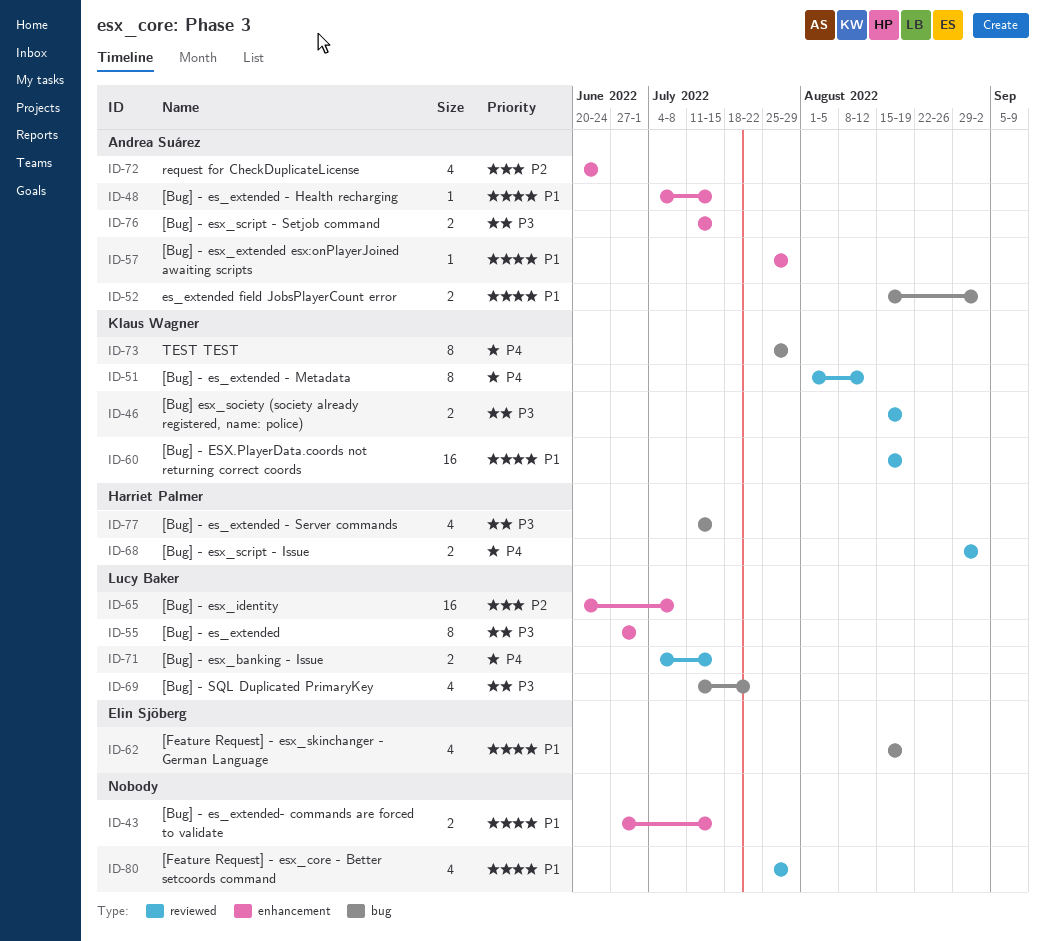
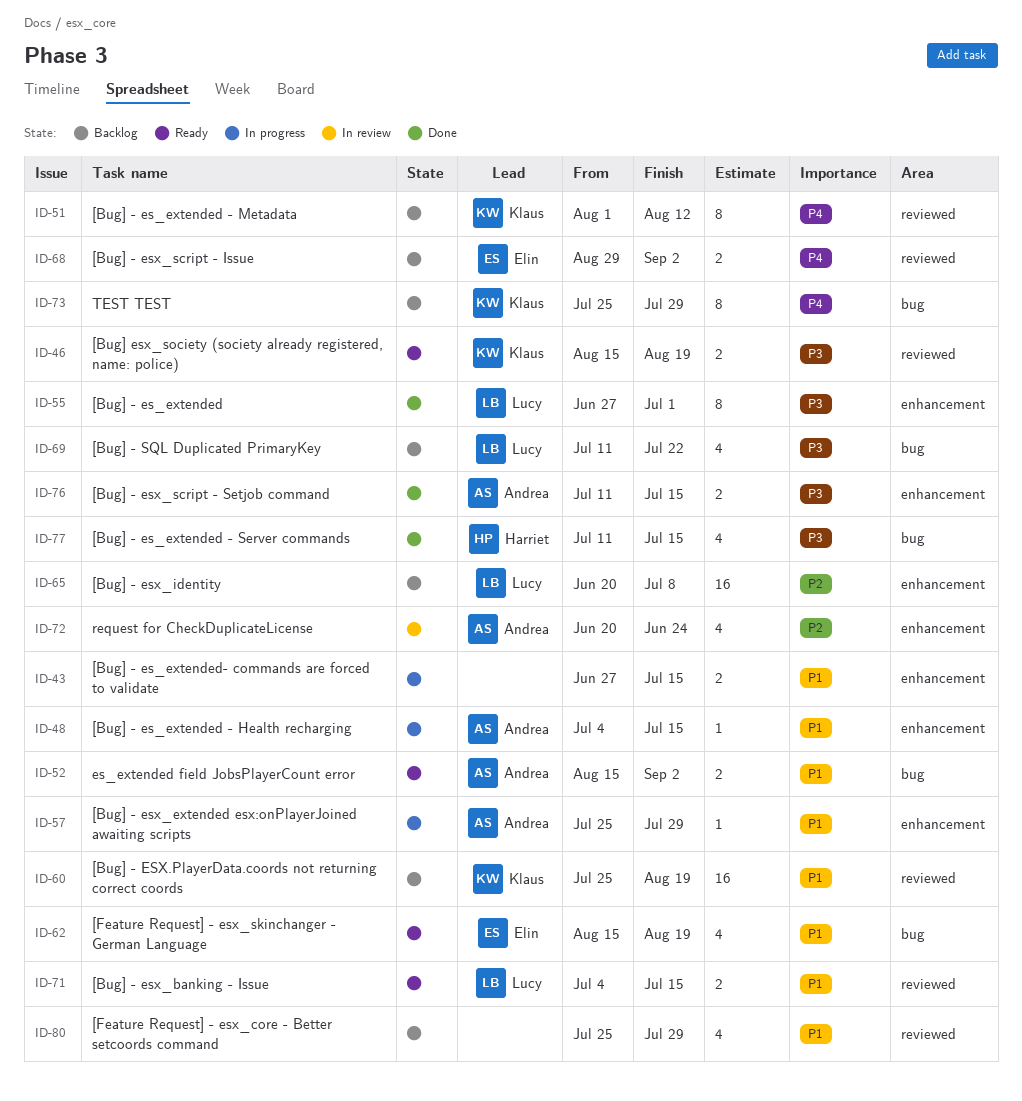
ID-60, start: Aug 15 -> Jul 25
ID-68, owner: Harriet Palmer -> Elin Sjöberg
ID-71, priority: P4 -> P1

